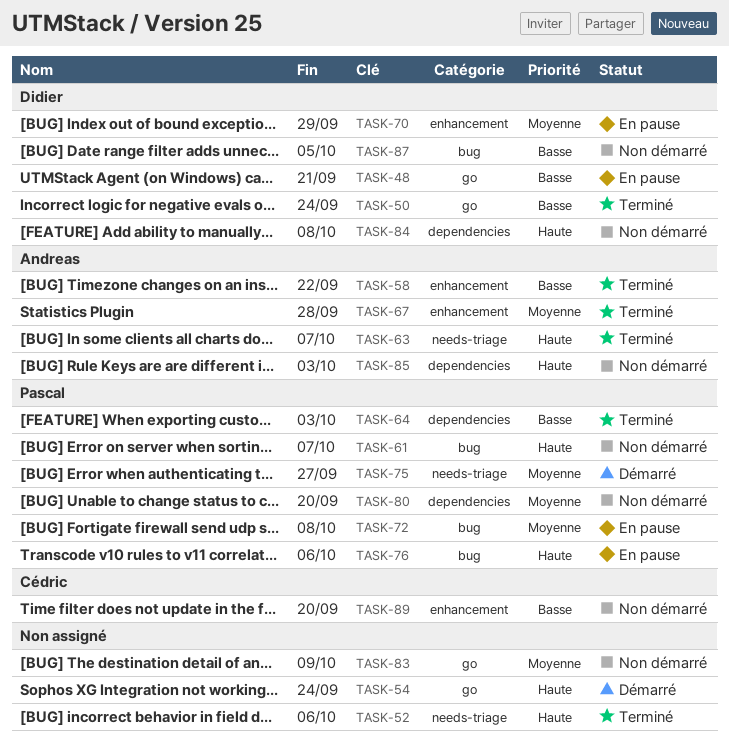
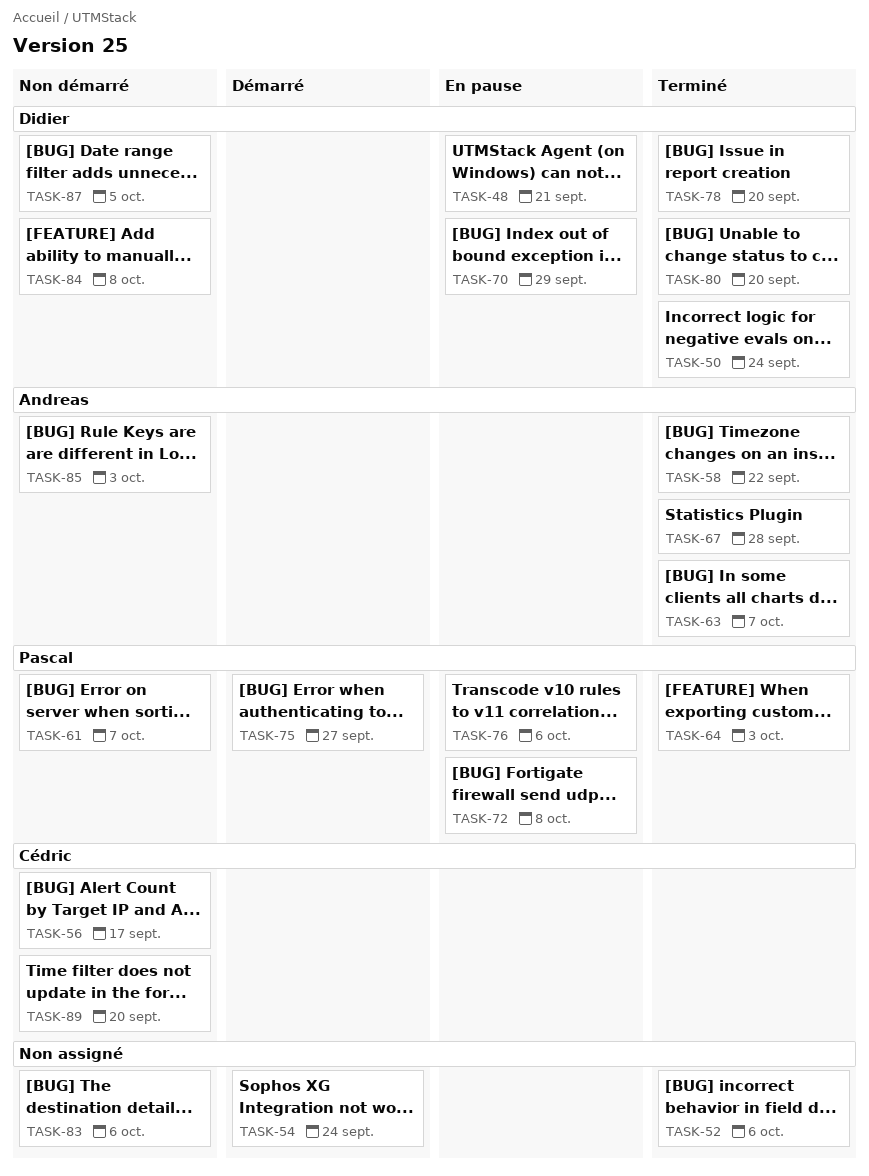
TASK-56: none -> present
TASK-78: none -> present
TASK-80, status: Non démarré -> Terminé
TASK-80, owner: Pascal -> Didier
TASK-83, due: Oct 9 -> Oct 6

